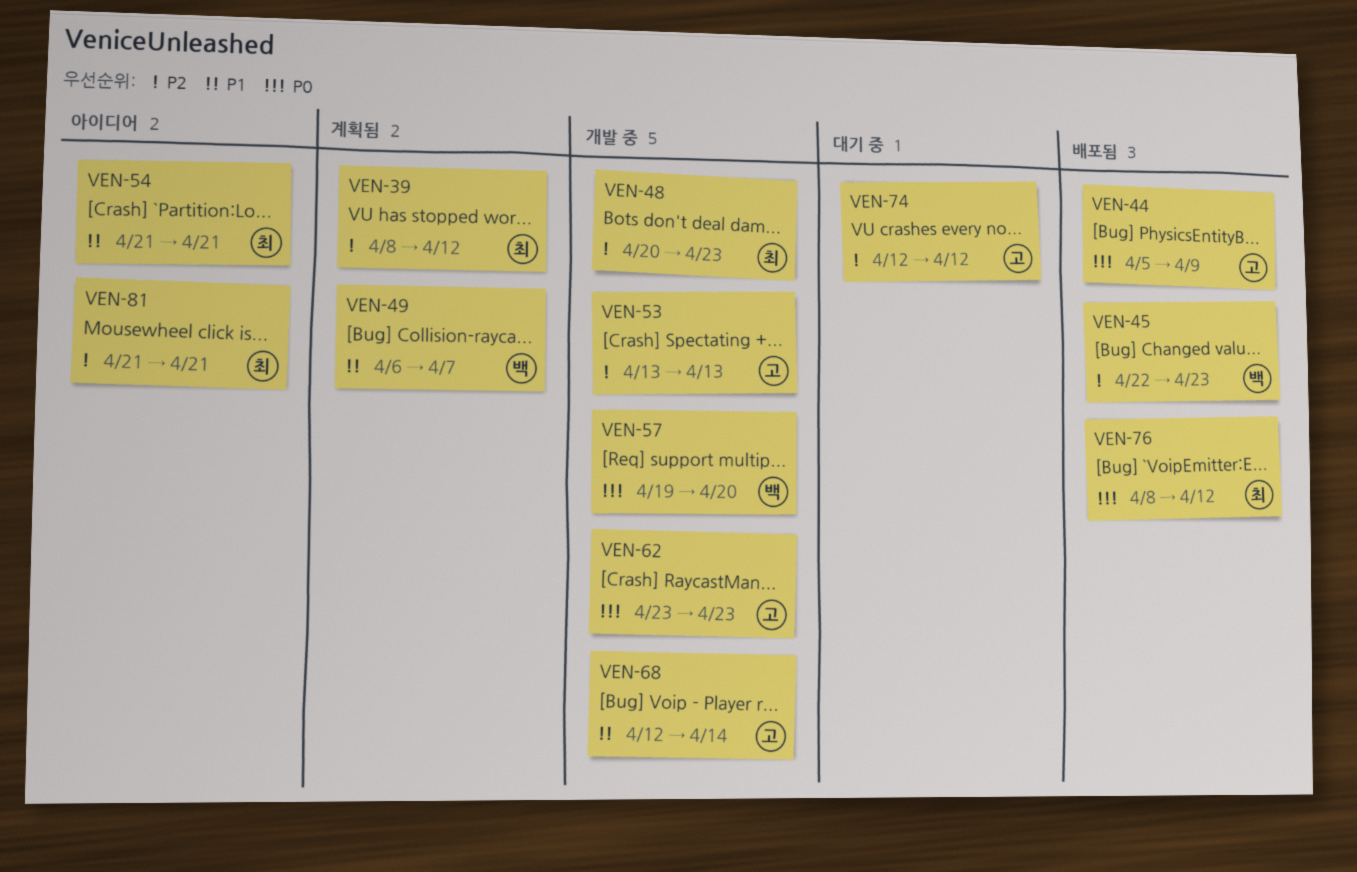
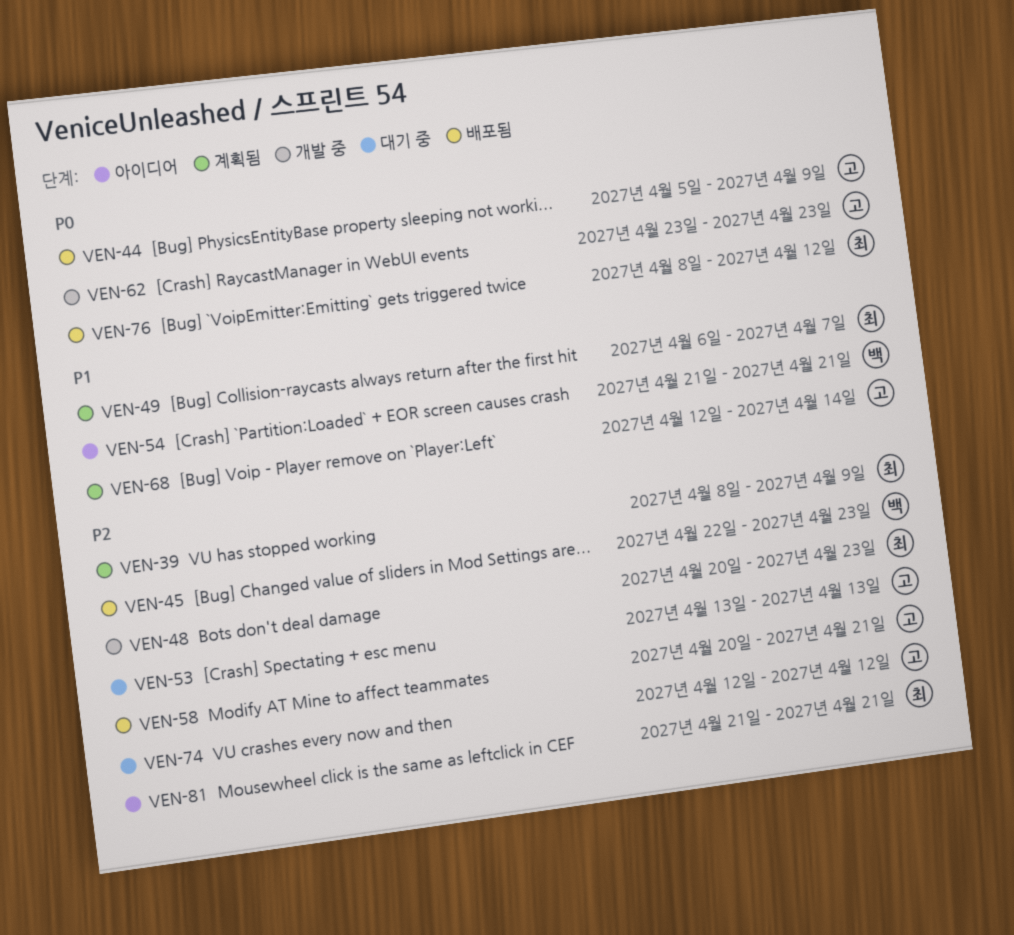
VEN-39, due: Apr 12 -> Apr 9
VEN-49, owner: 백 -> 최
VEN-53, status: 개발 중 -> 대기 중
VEN-54, owner: 최 -> 백
VEN-57: present -> none
VEN-58: none -> present
VEN-68, status: 개발 중 -> 계획됨

